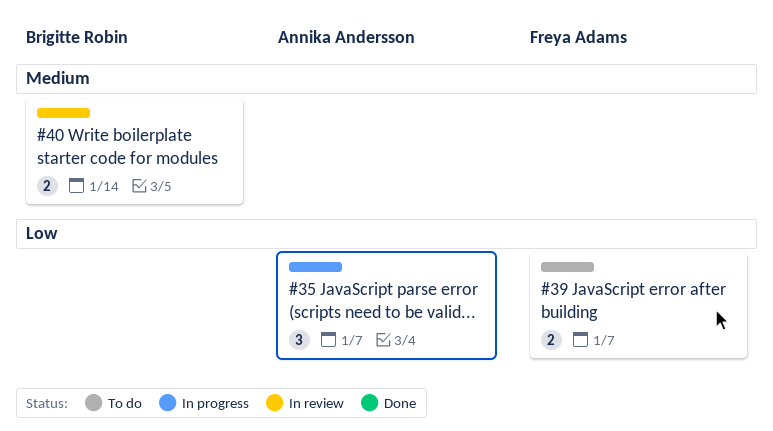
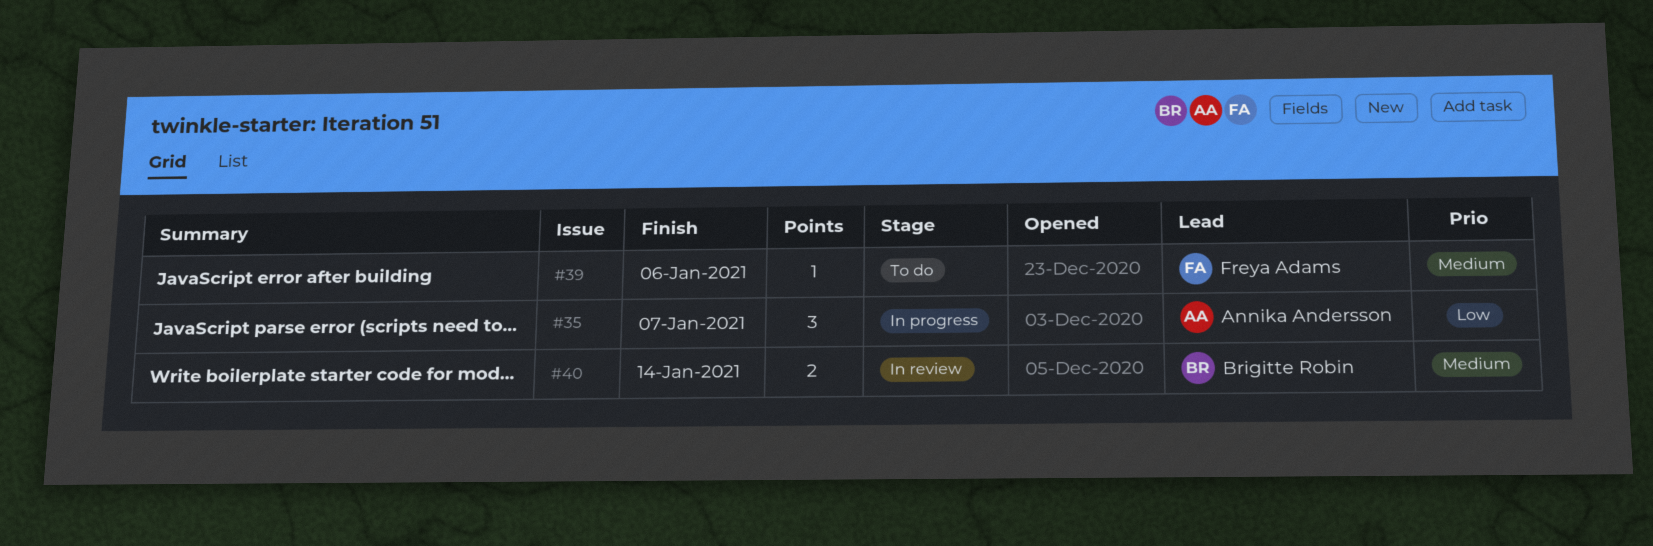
#39, priority: Low -> Medium
#39, estimate: 2 -> 1
#39, due: Jan 7 -> Jan 6

